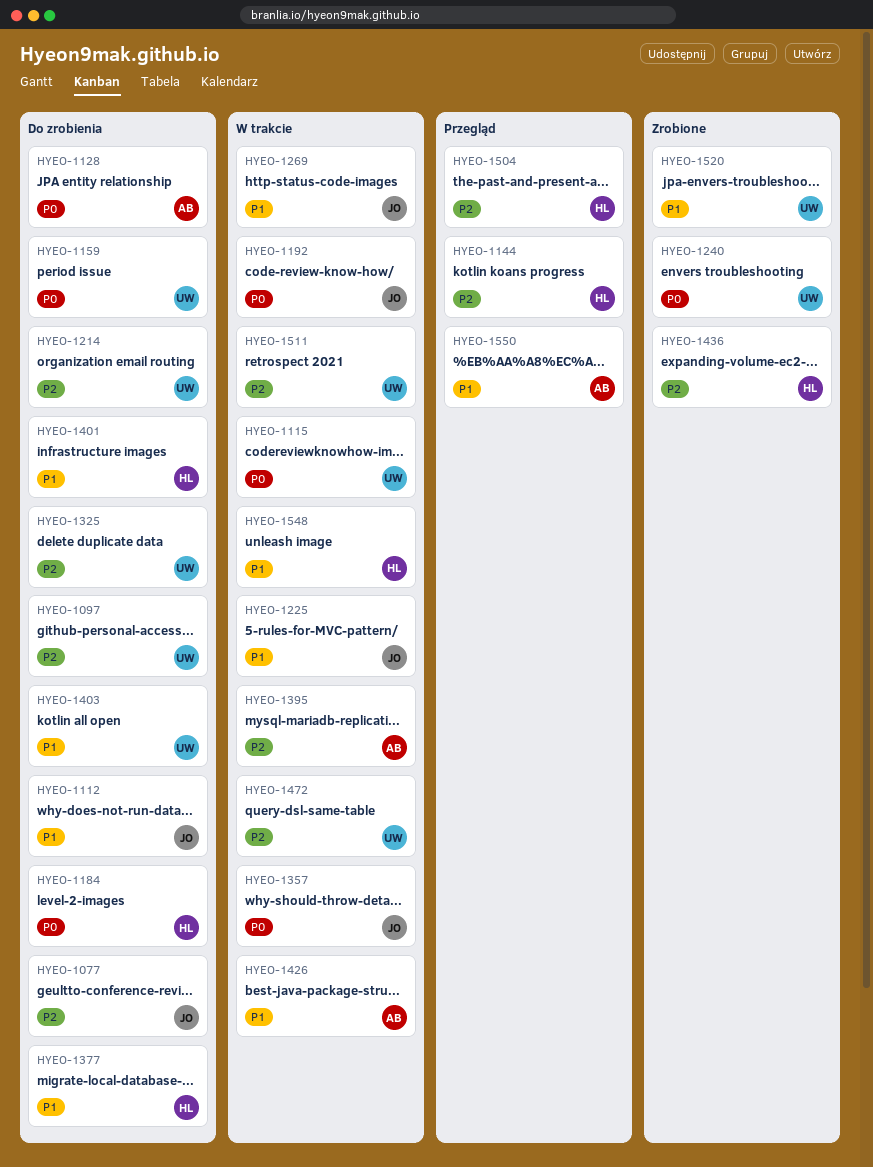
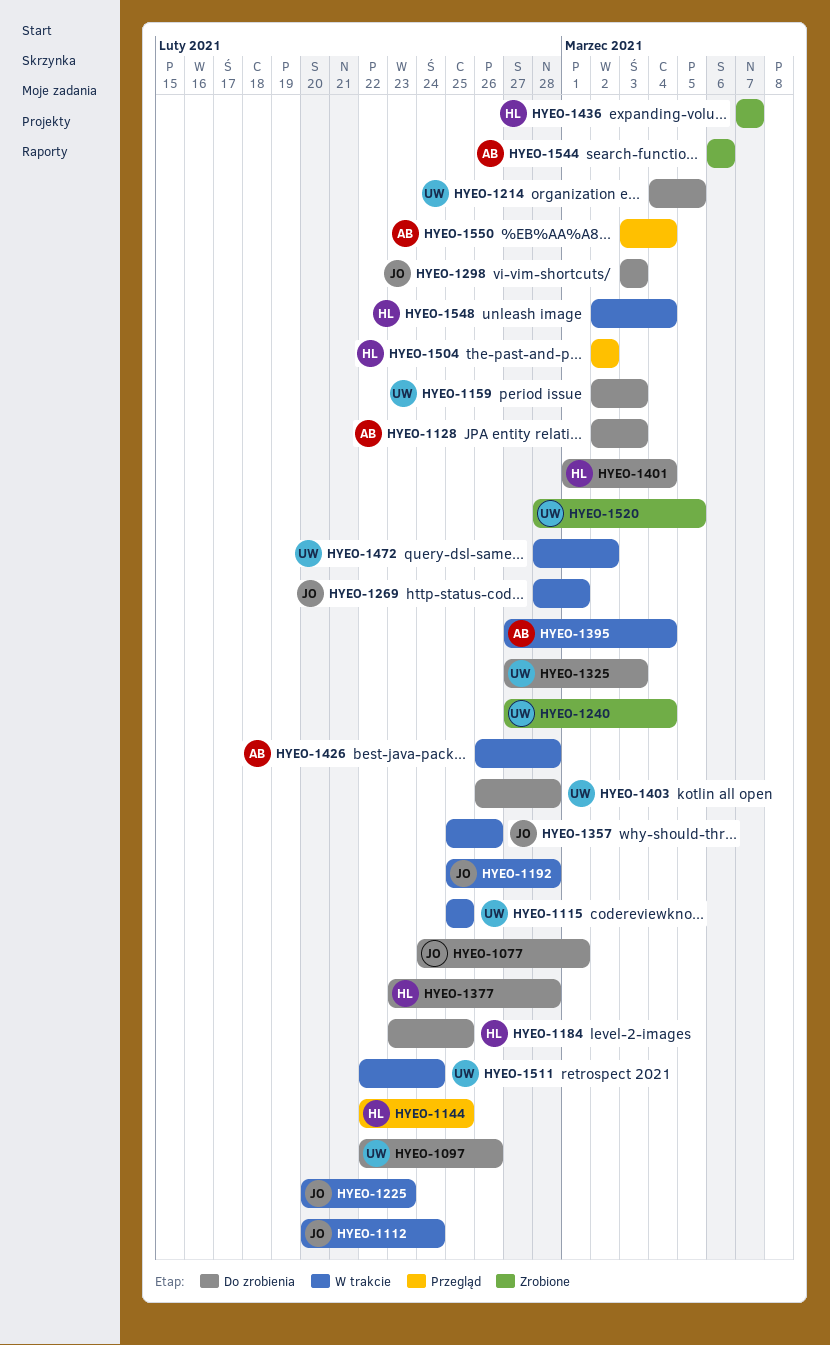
HYEO-1112, status: Do zrobienia -> W trakcie
HYEO-1298: none -> present
HYEO-1544: none -> present

